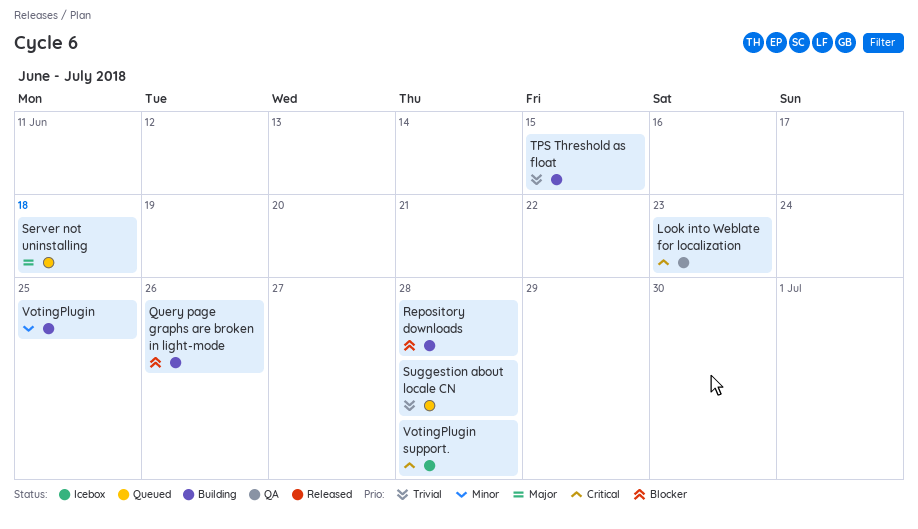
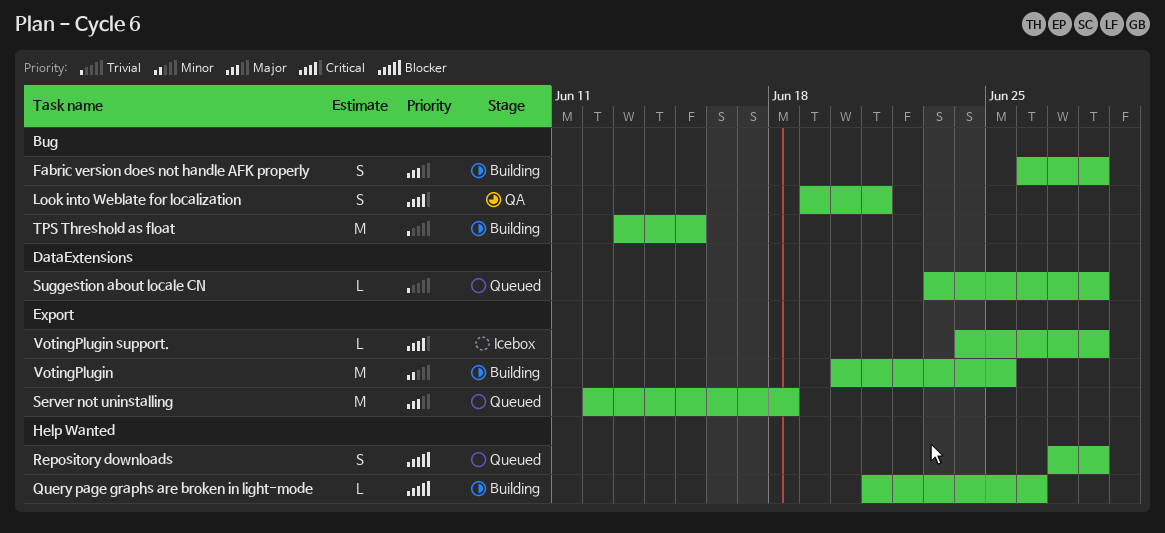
Fabric version does not handle AFK properly: none -> present
Look into Weblate for localization, due: Jun 23 -> Jun 21
Repository downloads, status: Building -> Queued

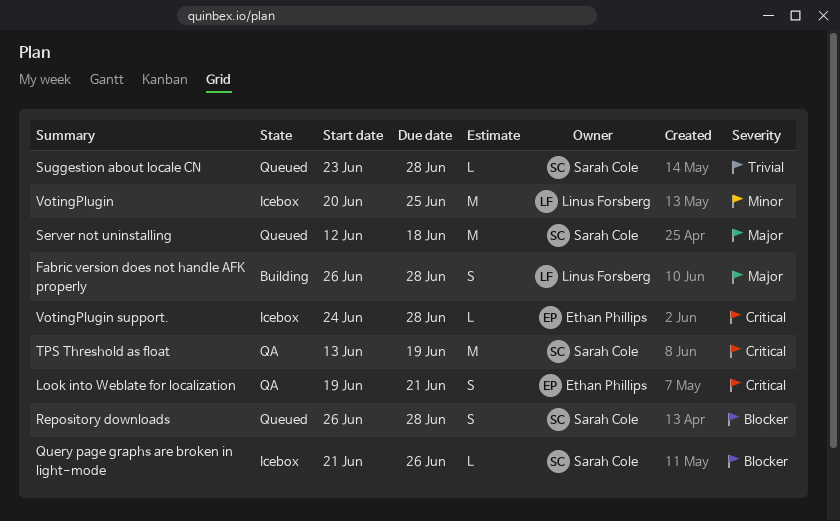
Query page graphs are broken in light-mode, status: Building -> Icebox
Repository downloads, start: Jun 27 -> Jun 26
TPS Threshold as float, status: Building -> QA
TPS Threshold as float, priority: Trivial -> Critical
TPS Threshold as float, due: Jun 15 -> Jun 19
VotingPlugin, status: Building -> Icebox

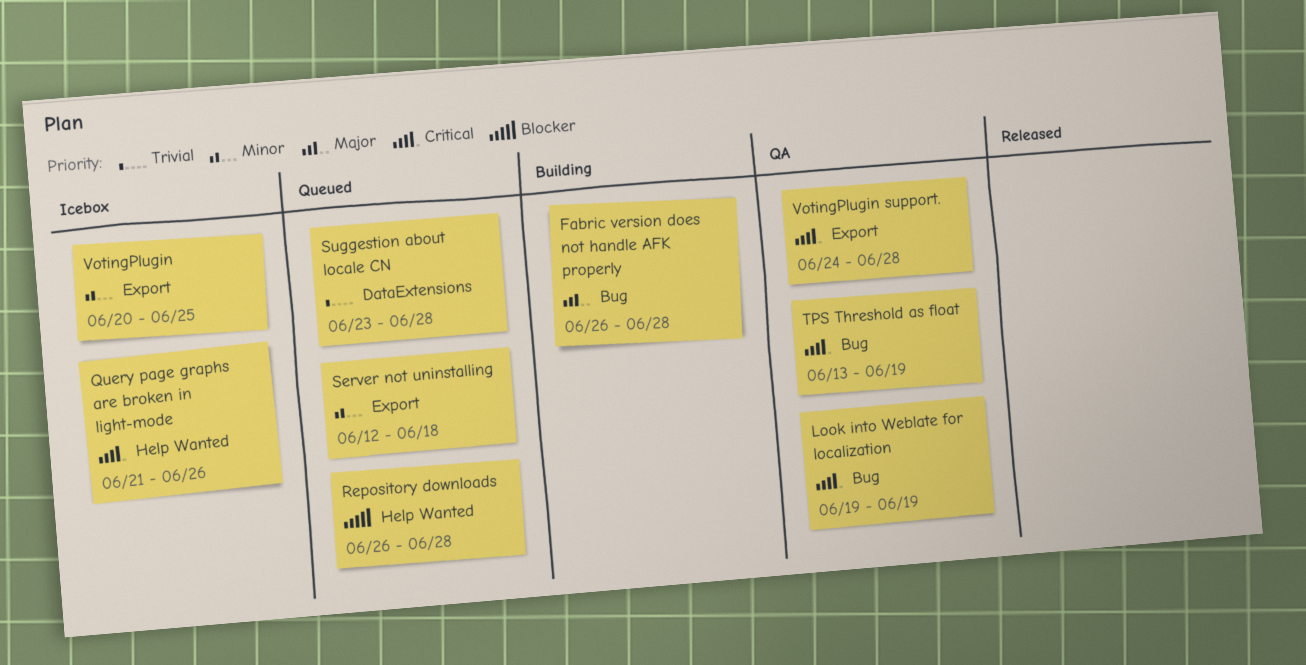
Look into Weblate for localization, due: Jun 21 -> Jun 19
Query page graphs are broken in light-mode, priority: Blocker -> Critical
Server not uninstalling, priority: Major -> Minor
VotingPlugin support., status: Icebox -> QA

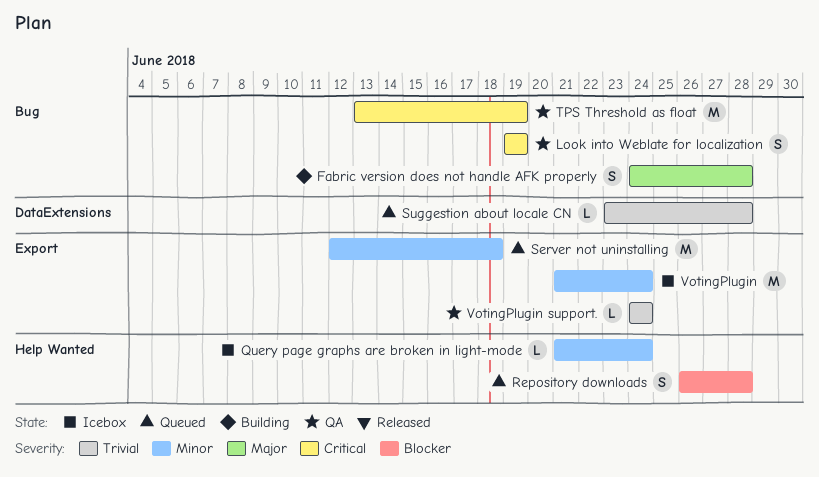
Fabric version does not handle AFK properly, start: Jun 26 -> Jun 24
Query page graphs are broken in light-mode, priority: Critical -> Minor
Query page graphs are broken in light-mode, due: Jun 26 -> Jun 24
VotingPlugin, start: Jun 20 -> Jun 21
VotingPlugin, due: Jun 25 -> Jun 24
VotingPlugin support., priority: Critical -> Trivial
VotingPlugin support., due: Jun 28 -> Jun 24

